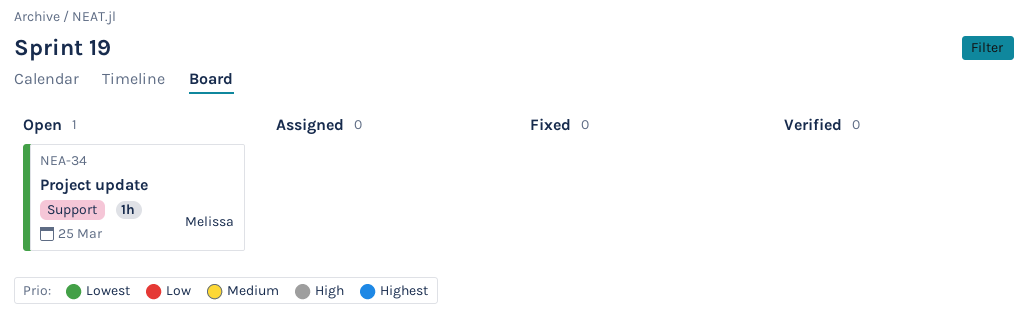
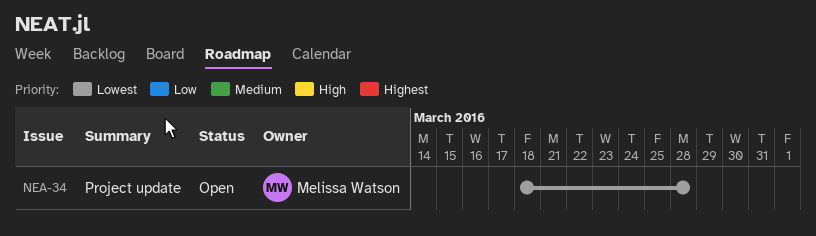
NEA-34, due: Mar 25 -> Mar 28

